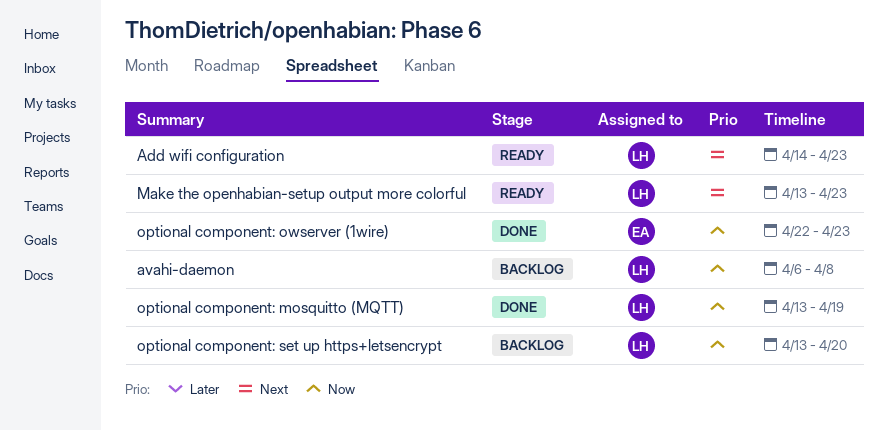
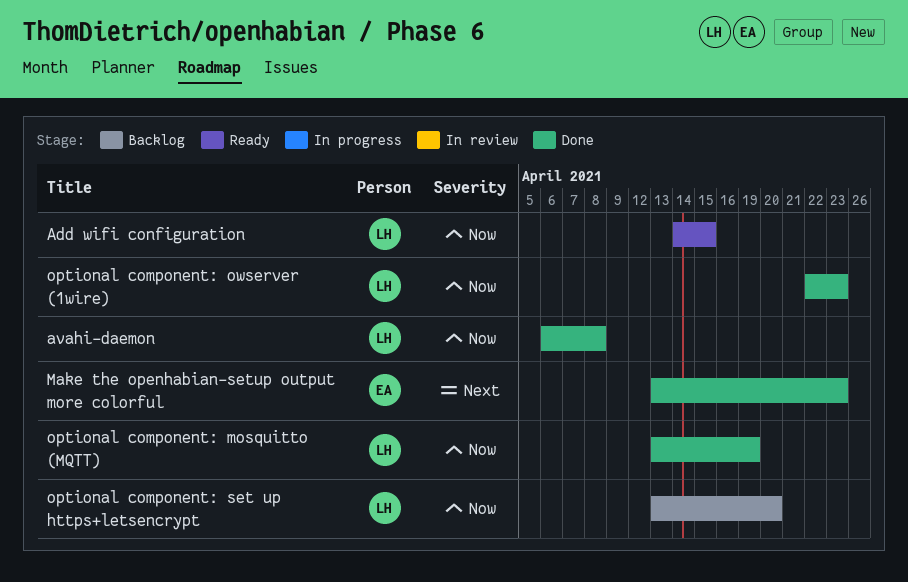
Add wifi configuration, priority: Next -> Now
Add wifi configuration, due: Apr 23 -> Apr 15
avahi-daemon, status: Backlog -> Done
Make the openhabian-setup output more colorful, status: Ready -> Done
Make the openhabian-setup output more colorful, owner: LH -> EA
optional component: owserver (1wire), owner: EA -> LH

